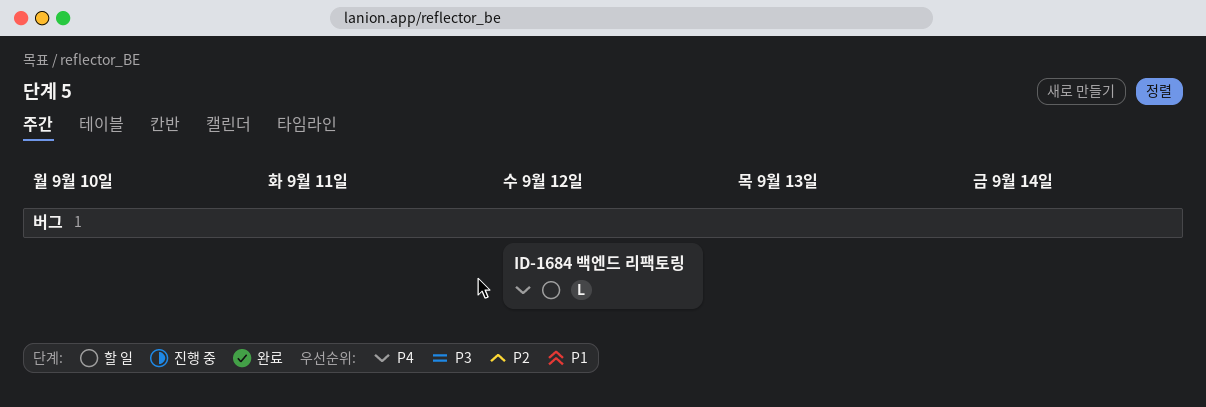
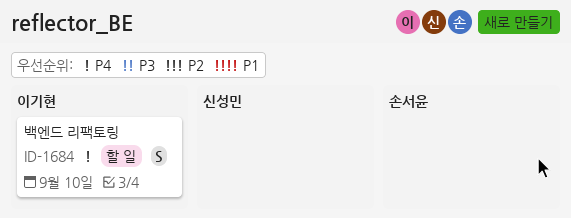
ID-1684, estimate: L -> S
ID-1684, due: Sep 12 -> Sep 10

